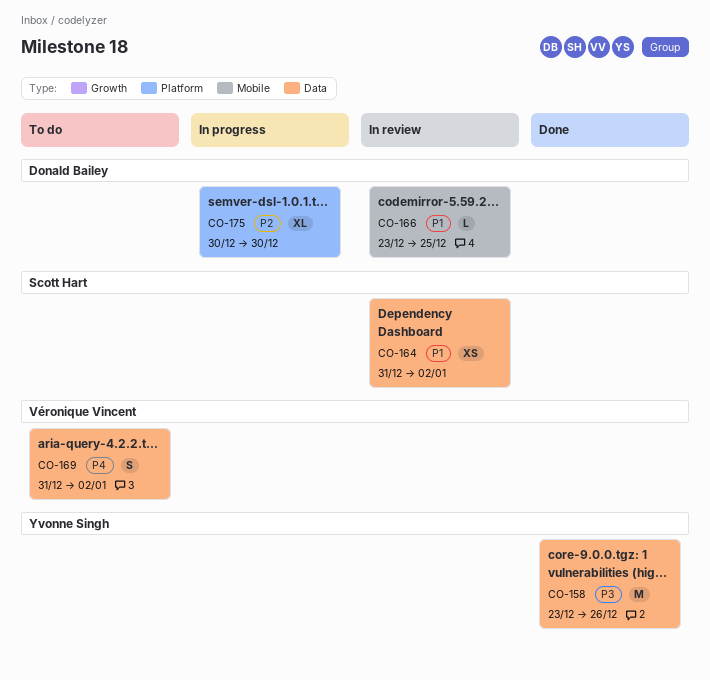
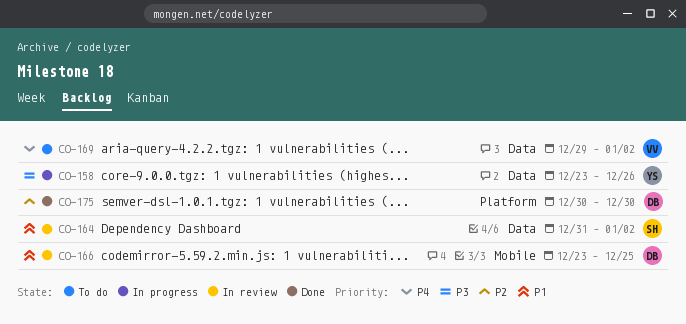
CO-158, status: Done -> In progress
CO-169, start: Dec 31 -> Dec 29
CO-175, status: In progress -> Done

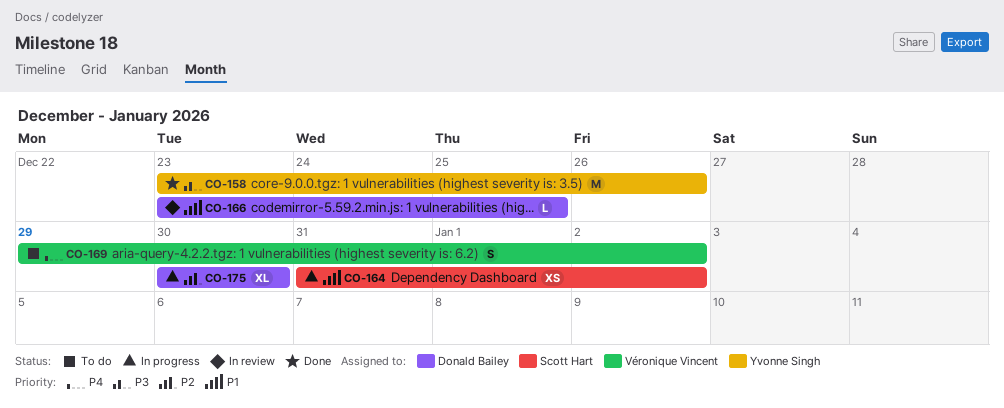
CO-158, status: In progress -> Done
CO-164, status: In review -> In progress
CO-175, status: Done -> In progress

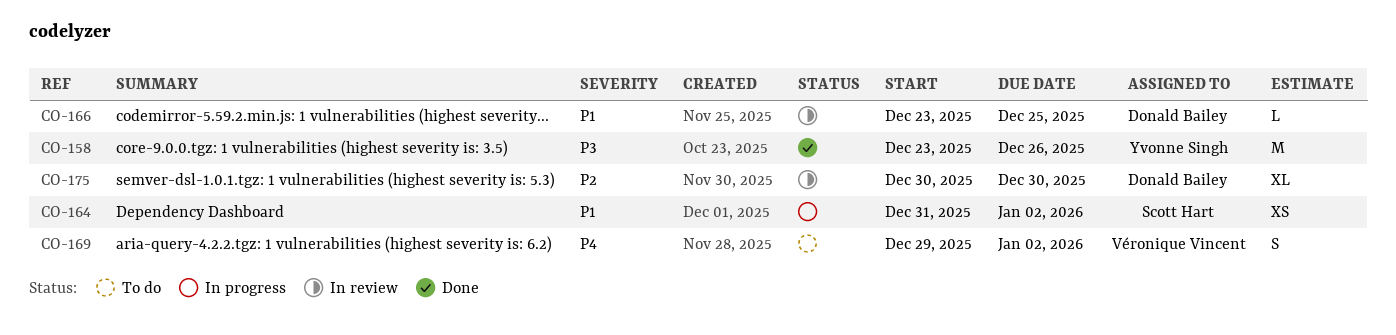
CO-175, status: In progress -> In review

